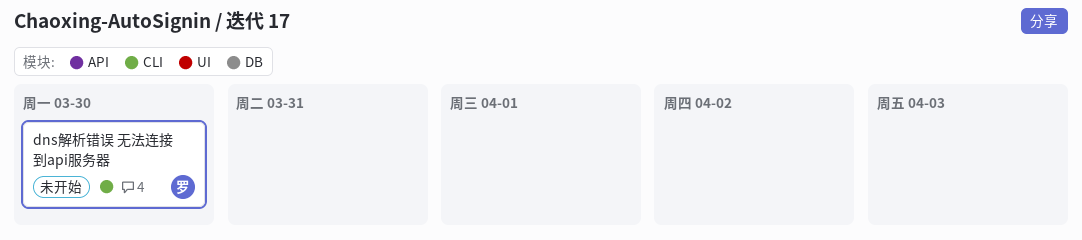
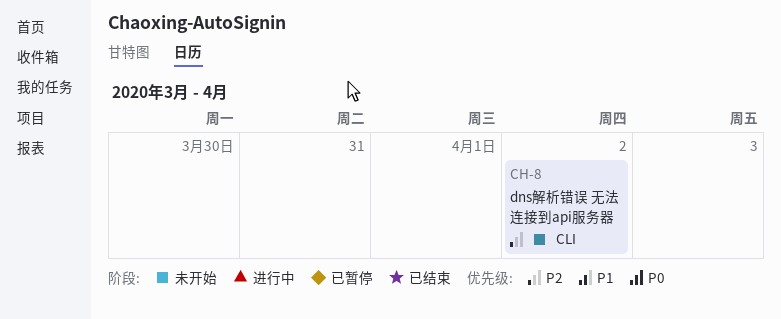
dns解析错误 无法连接到api服务器, due: Mar 30 -> Apr 2

